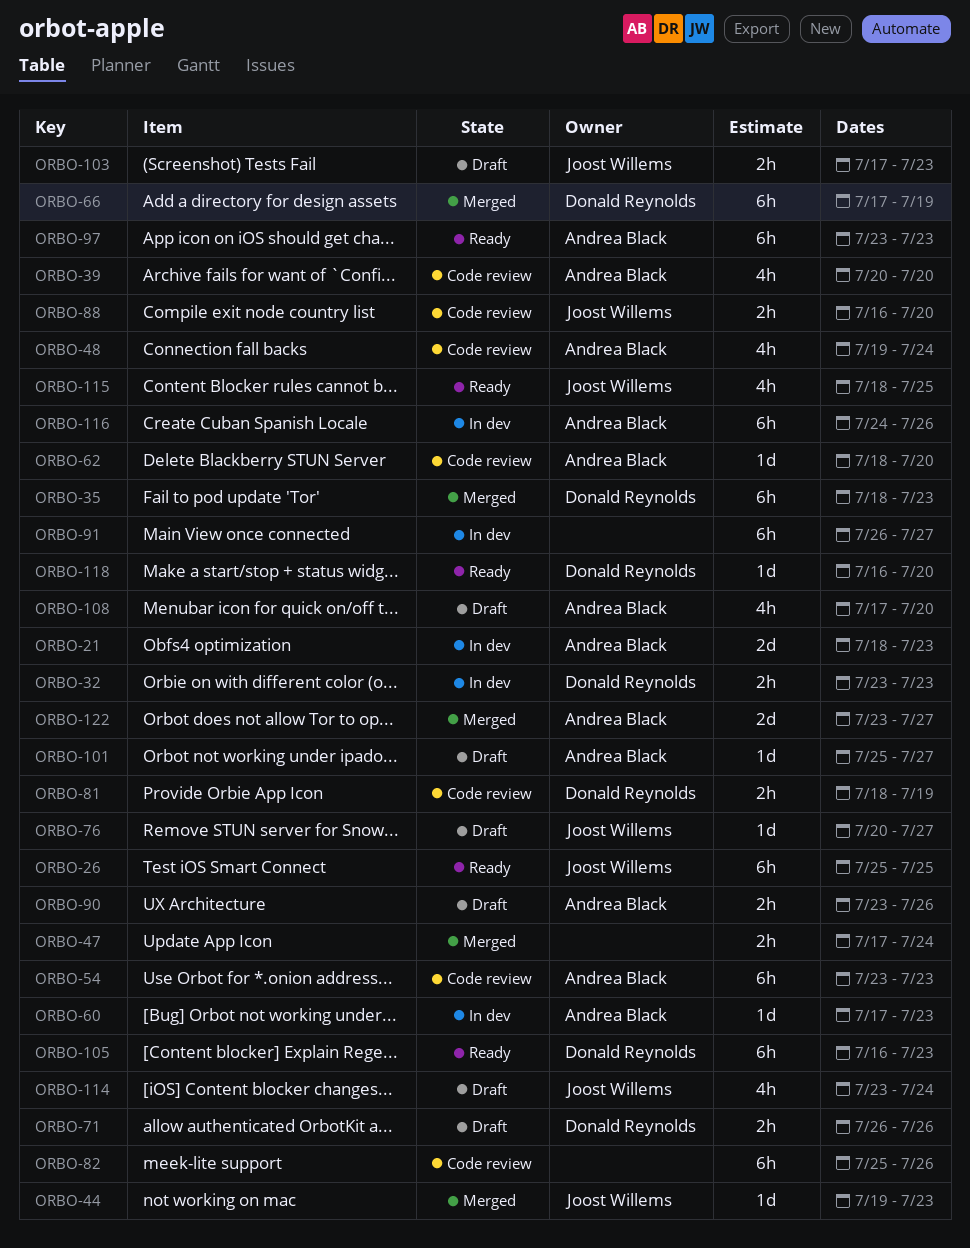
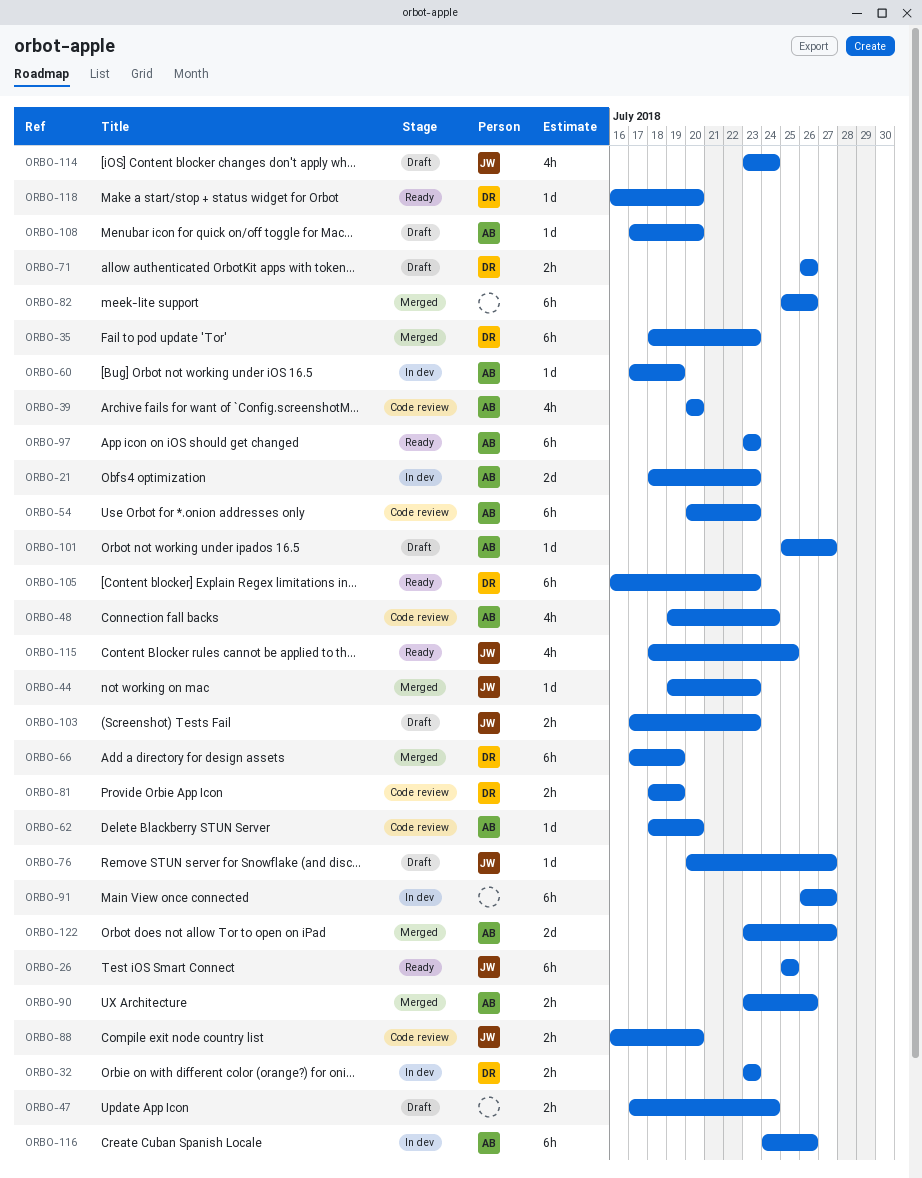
ORBO-47, status: Merged -> Draft
ORBO-54, start: Jul 23 -> Jul 20
ORBO-60, due: Jul 23 -> Jul 19
ORBO-82, status: Code review -> Merged
ORBO-90, status: Draft -> Merged
ORBO-108, estimate: 4h -> 1d

